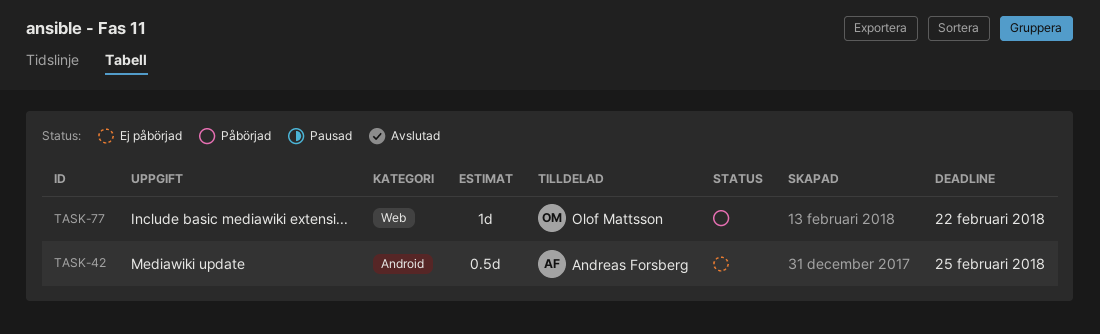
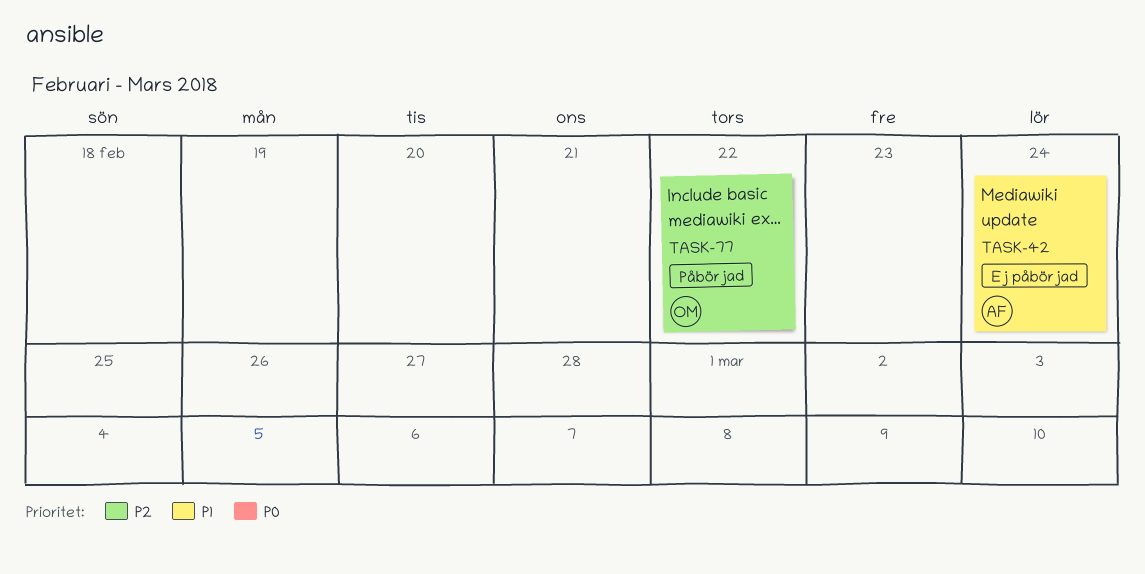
TASK-42, due: Feb 25 -> Feb 24

